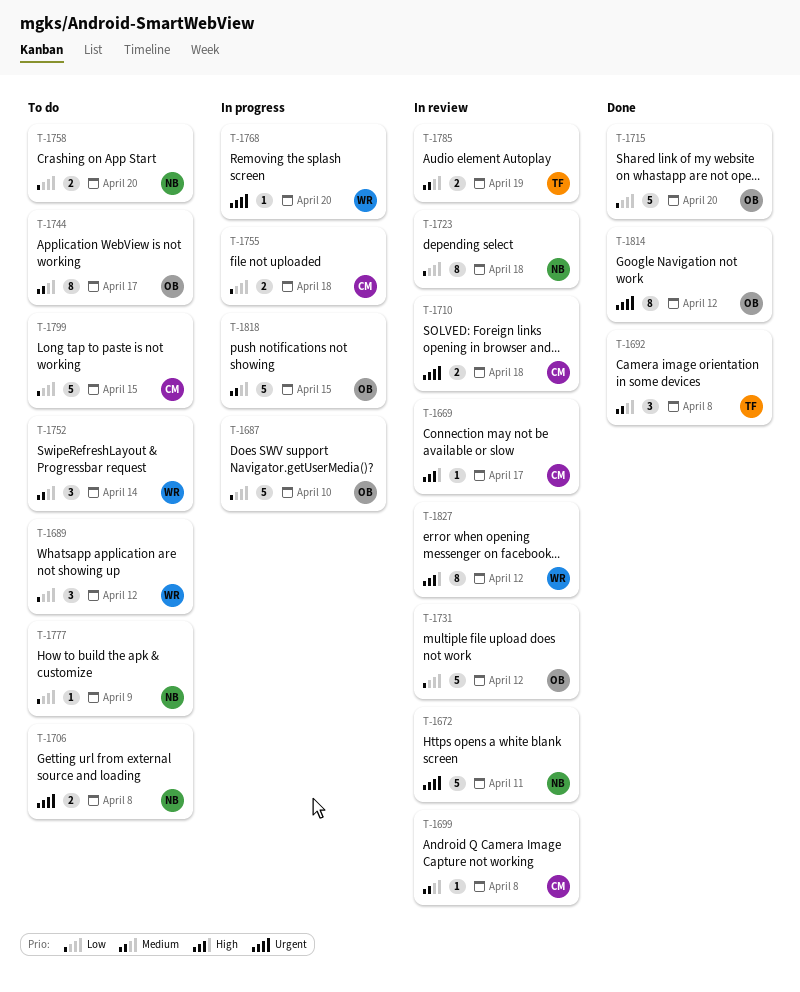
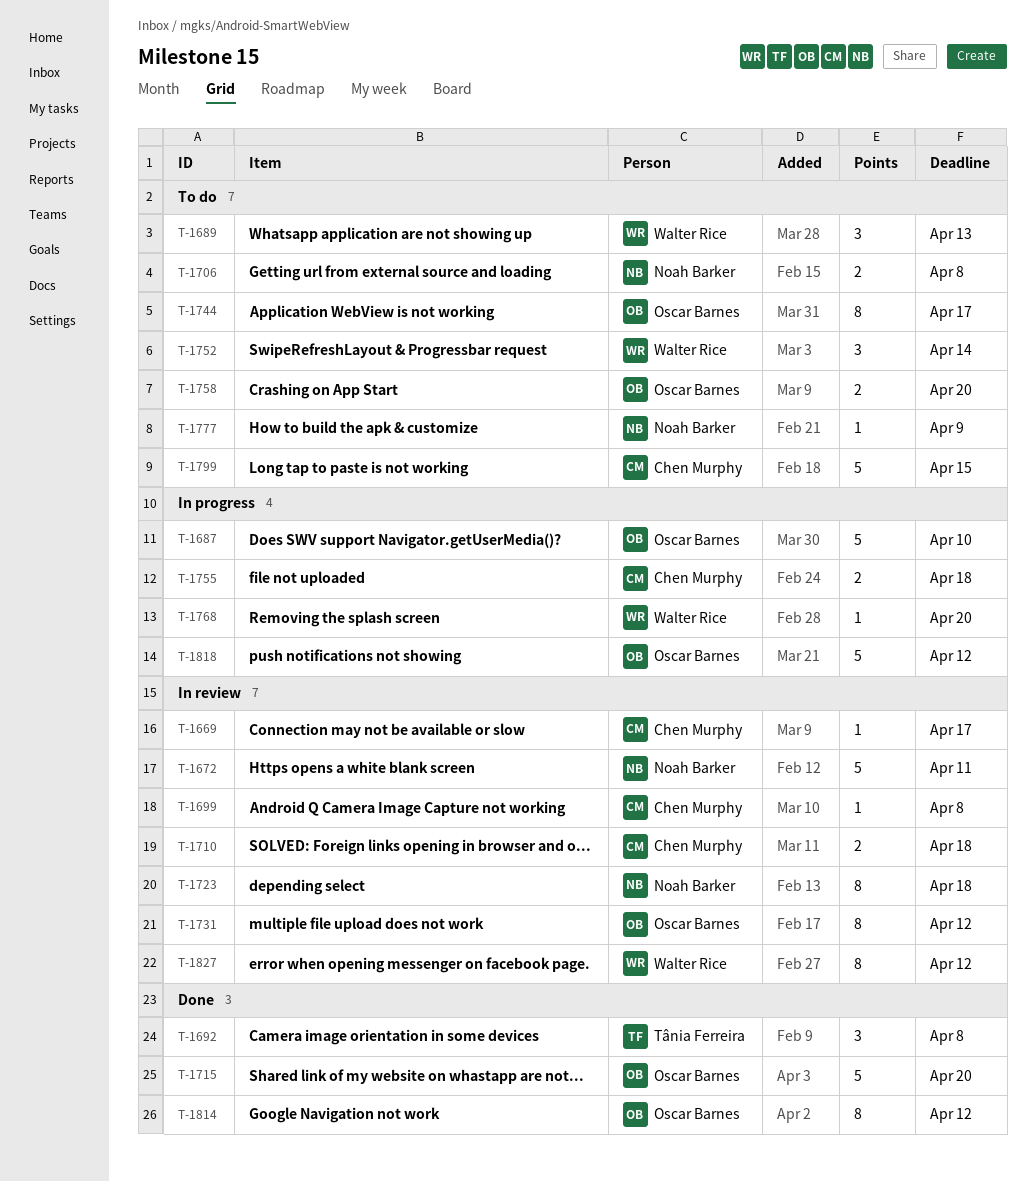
T-1689, due: Apr 12 -> Apr 13
T-1731, estimate: 5 -> 8
T-1758, owner: Noah Barker -> Oscar Barnes
T-1785: present -> none
T-1818, due: Apr 15 -> Apr 12

